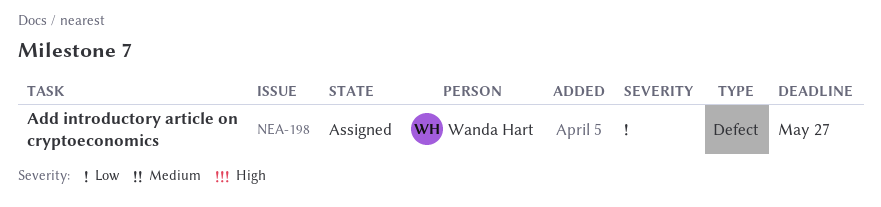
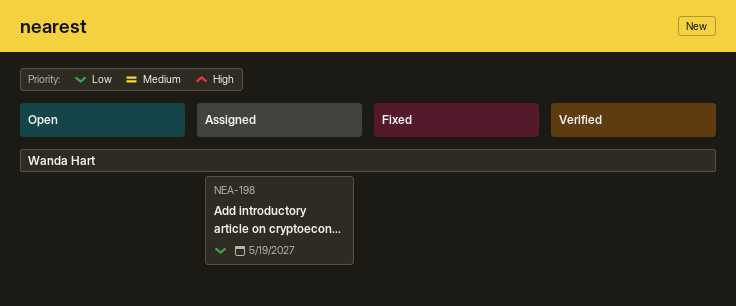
NEA-198, due: May 27 -> May 19

